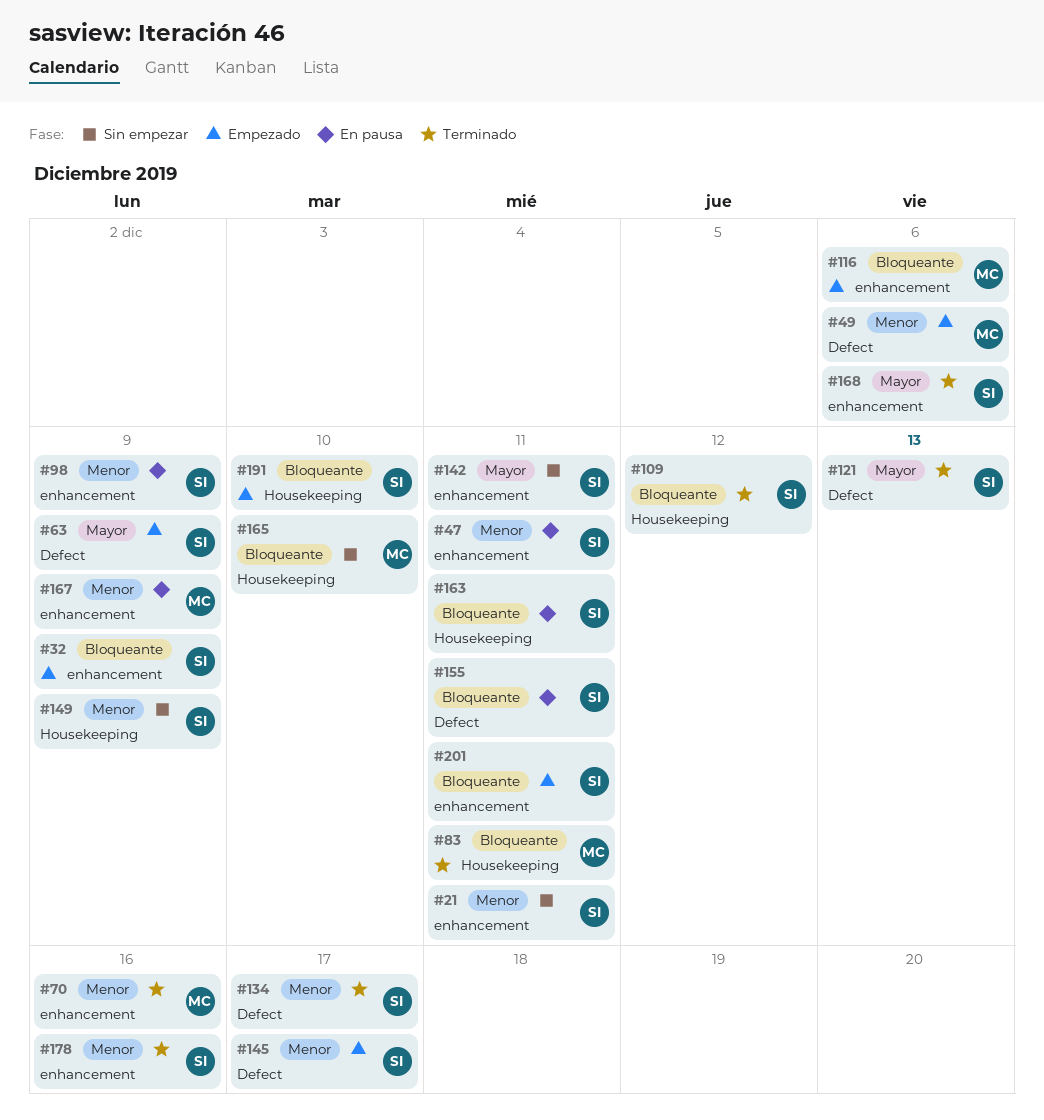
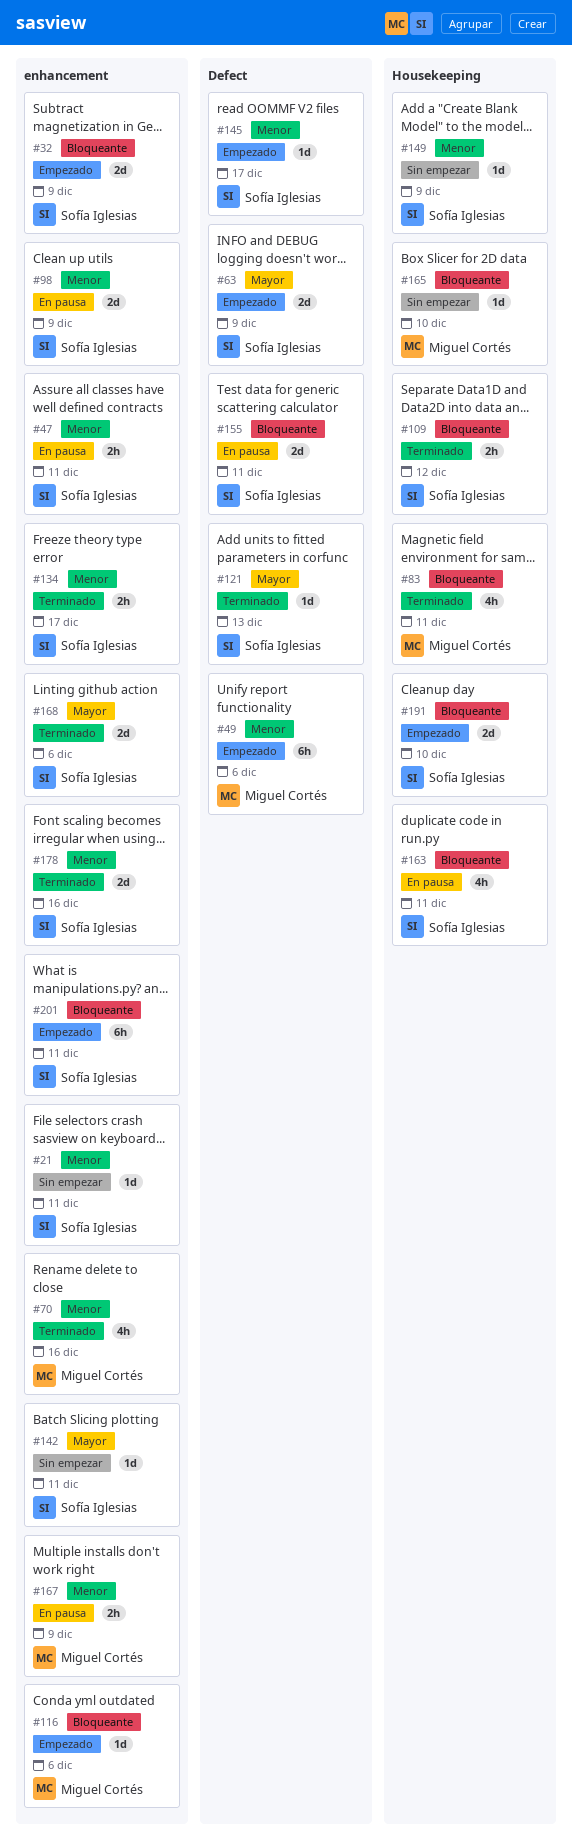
#134, label: Defect -> enhancement

